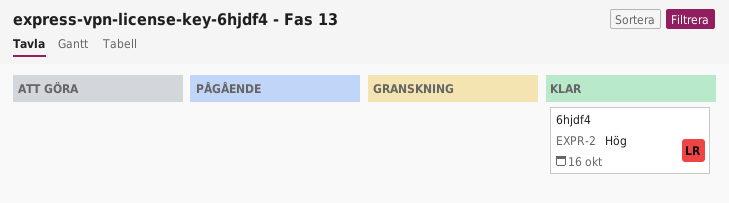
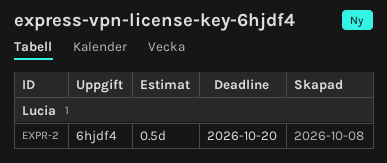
EXPR-2, due: Oct 16 -> Oct 20

